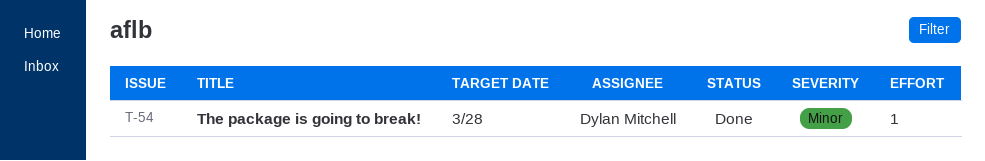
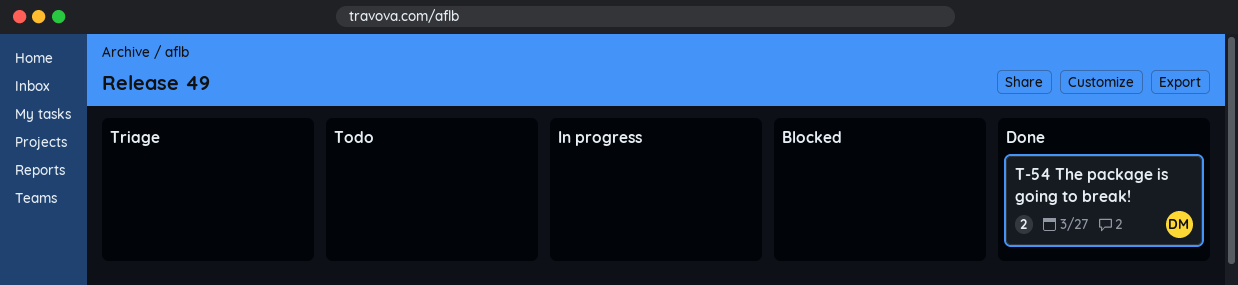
T-54, estimate: 1 -> 2
T-54, due: Mar 28 -> Mar 27

